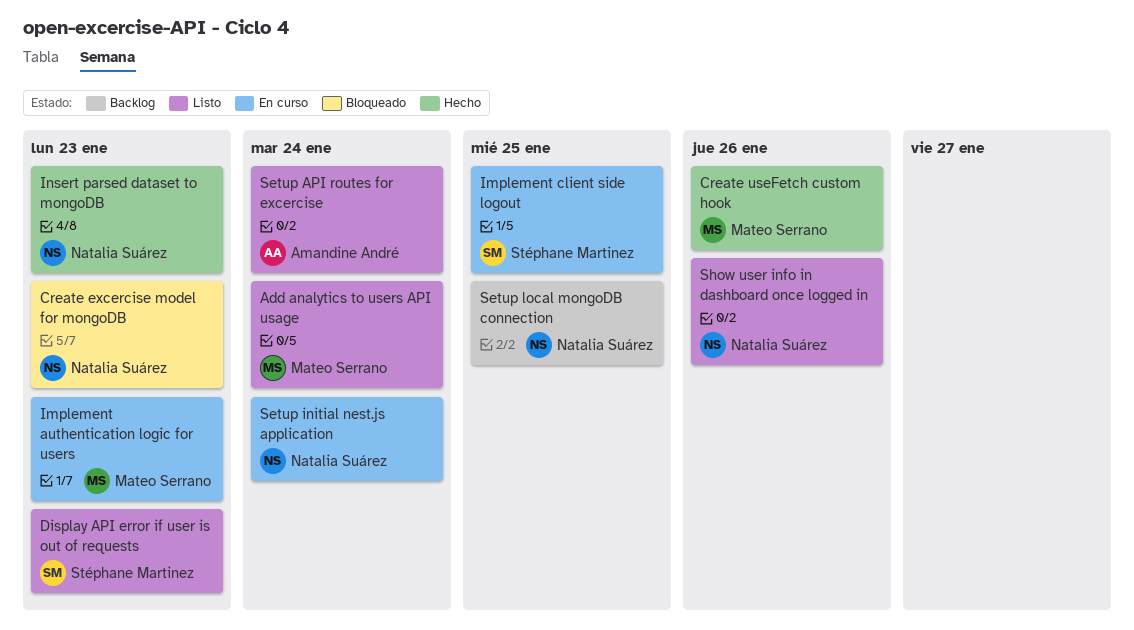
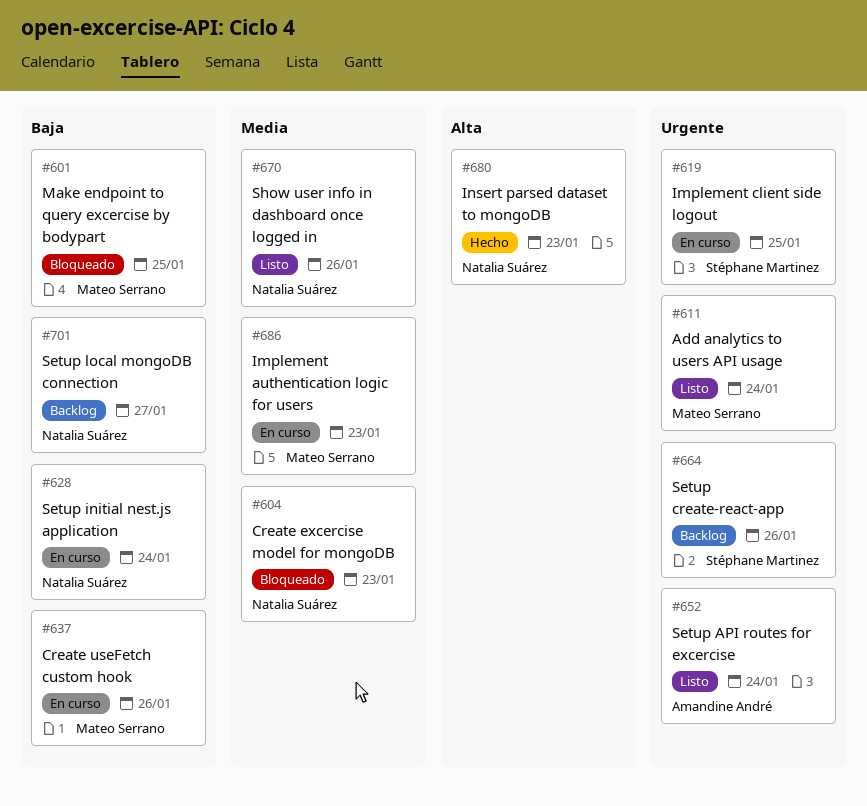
Create useFetch custom hook, status: Hecho -> En curso
Display API error if user is out of requests: present -> none
Make endpoint to query excercise by bodypart: none -> present
Setup create-react-app: none -> present
Setup local mongoDB connection, due: Jan 25 -> Jan 27

